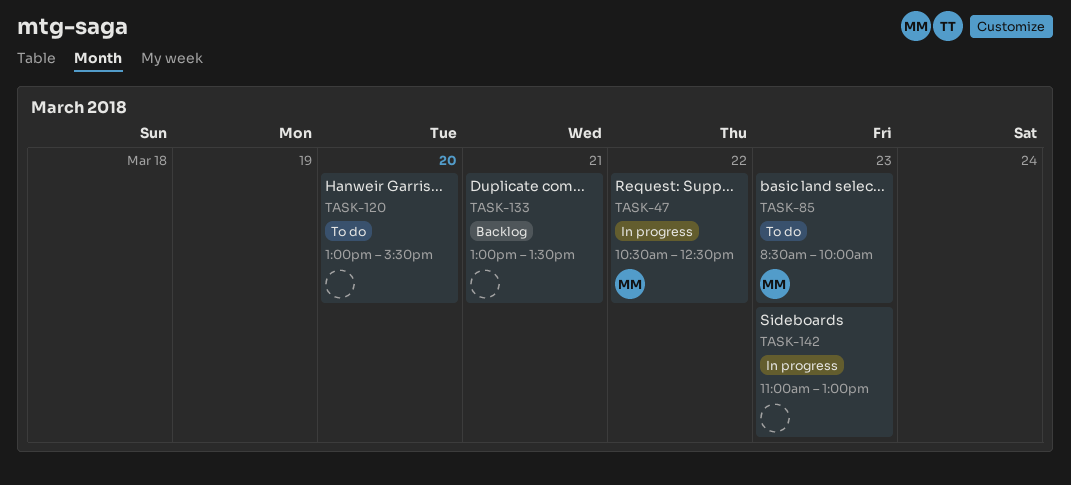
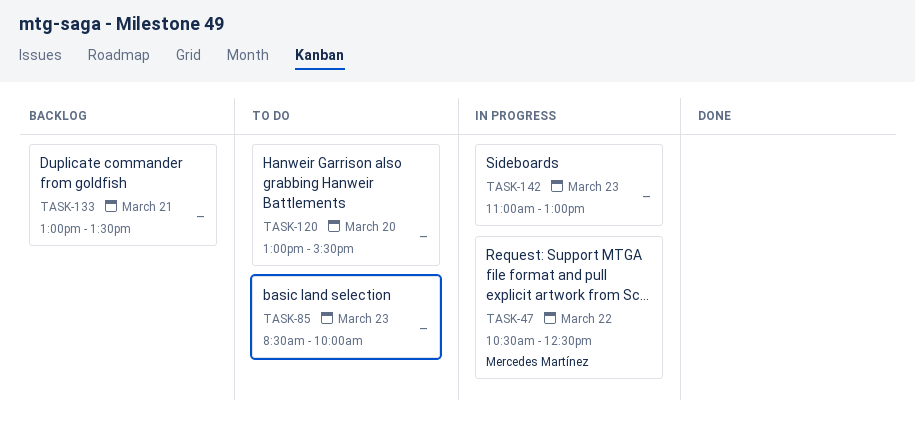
TASK-85, owner: Mercedes Martínez -> none

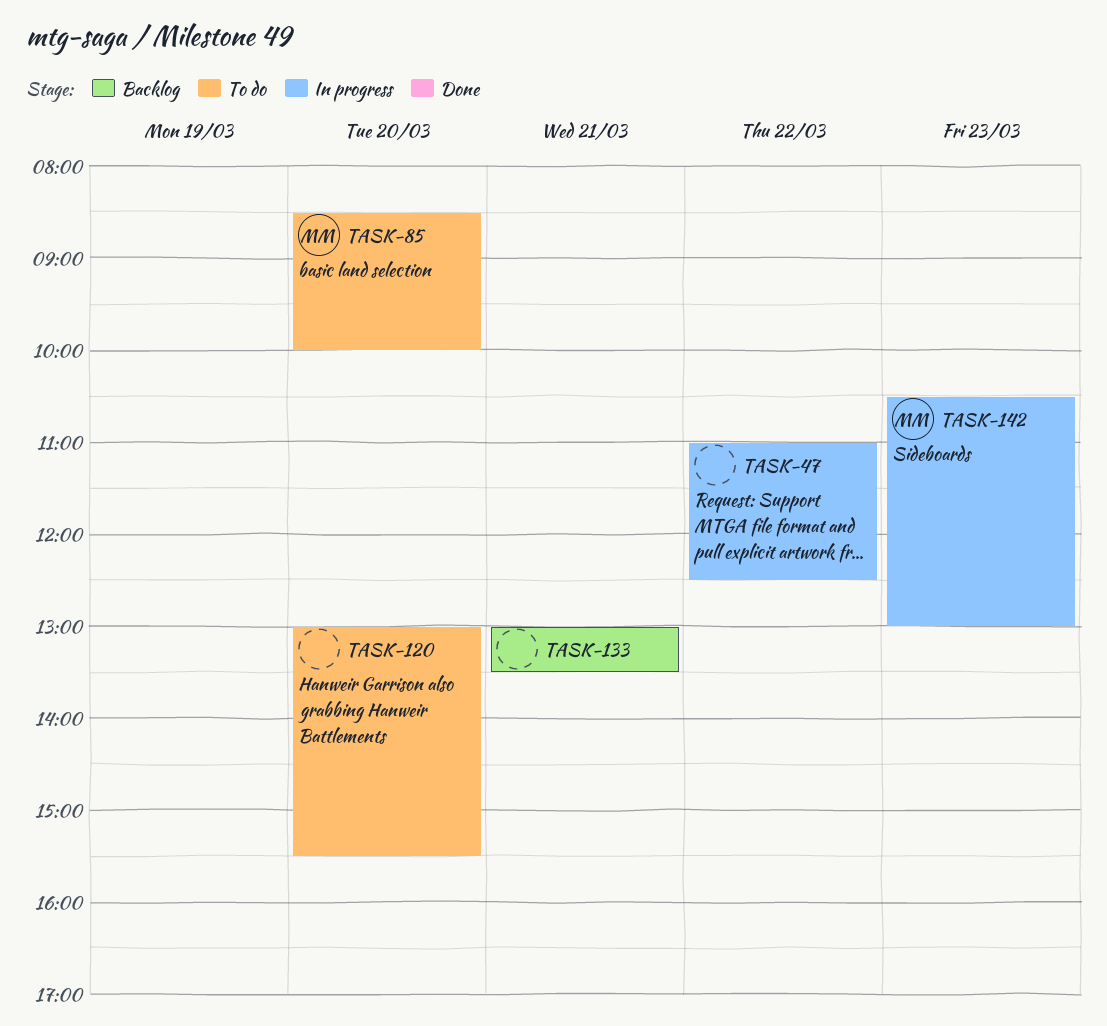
TASK-47, owner: Mercedes Martínez -> none
TASK-47, begins: 10:30 -> 11:00
TASK-85, owner: none -> Mercedes Martínez
TASK-85, day: Mar 23 -> Mar 20
TASK-142, owner: none -> Mercedes Martínez
TASK-142, begins: 11:00 -> 10:30

